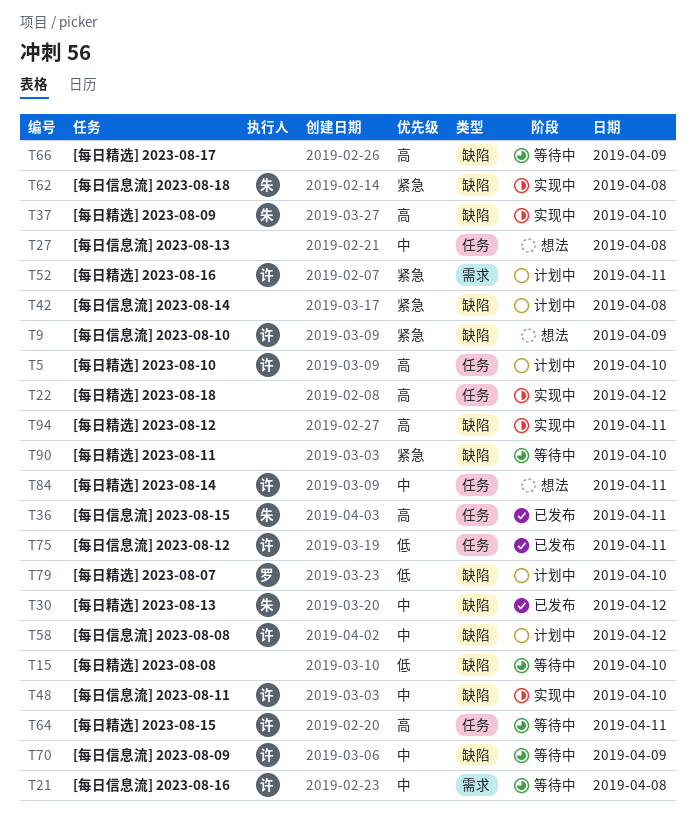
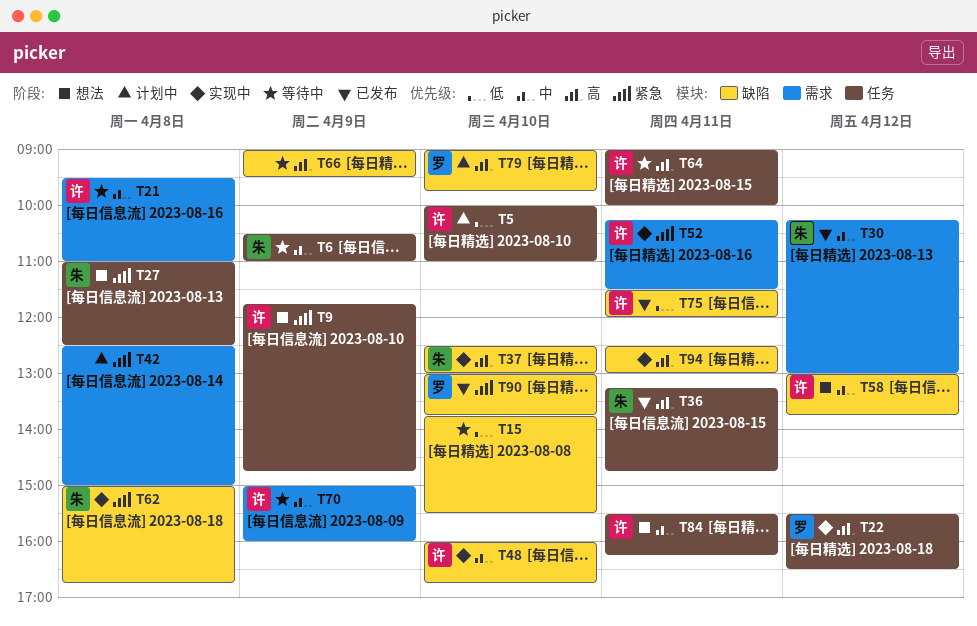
T5, priority: 高 -> 低
T6: none -> present
T9, label: 缺陷 -> 任务
T22, owner: none -> 罗
T27, owner: none -> 朱
T27, priority: 中 -> 紧急
T30, label: 缺陷 -> 需求
T42, label: 缺陷 -> 需求
T52, status: 计划中 -> 实现中
T58, status: 计划中 -> 想法
T70, label: 缺陷 -> 需求
T75, label: 任务 -> 缺陷
T79, priority: 低 -> 高
T90, status: 等待中 -> 已发布
T90, owner: none -> 罗

